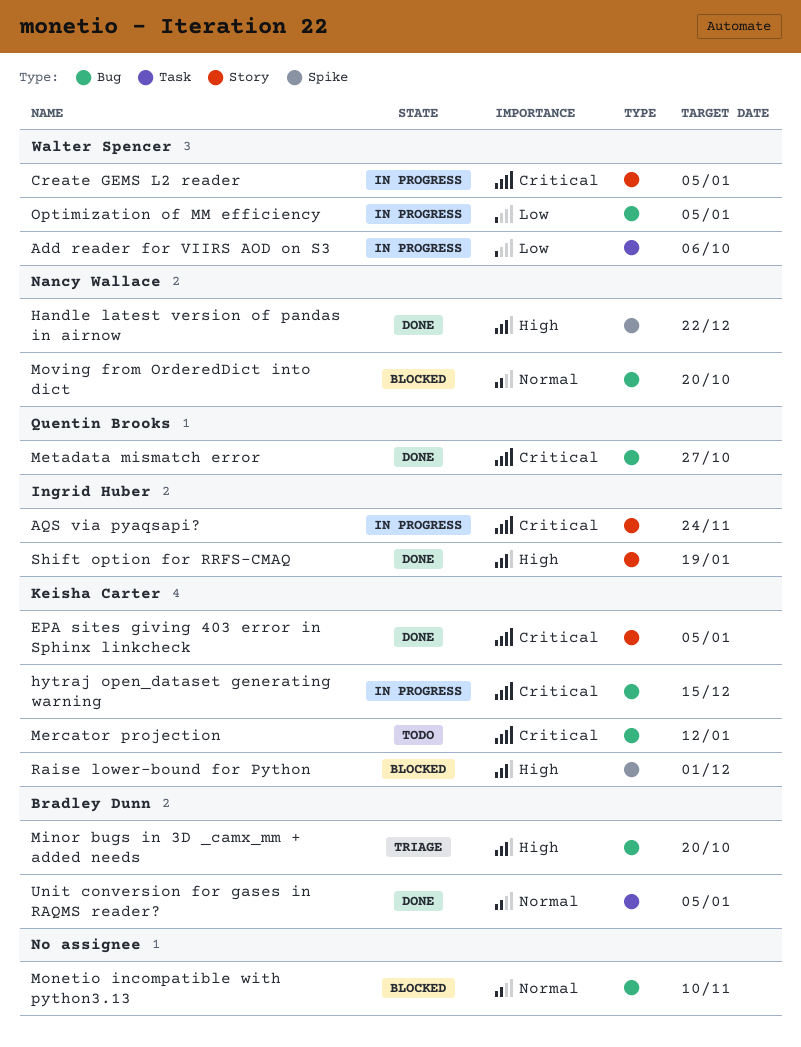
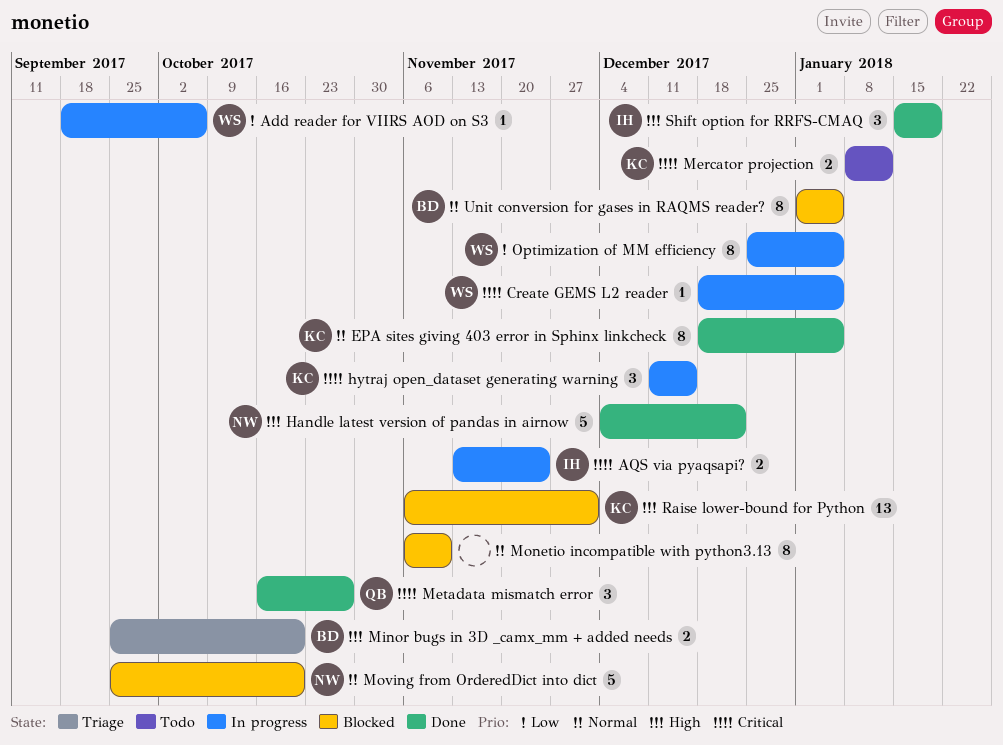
EPA sites giving 403 error in Sphinx linkcheck, priority: Critical -> Normal
Unit conversion for gases in RAQMS reader?, status: Done -> Blocked

